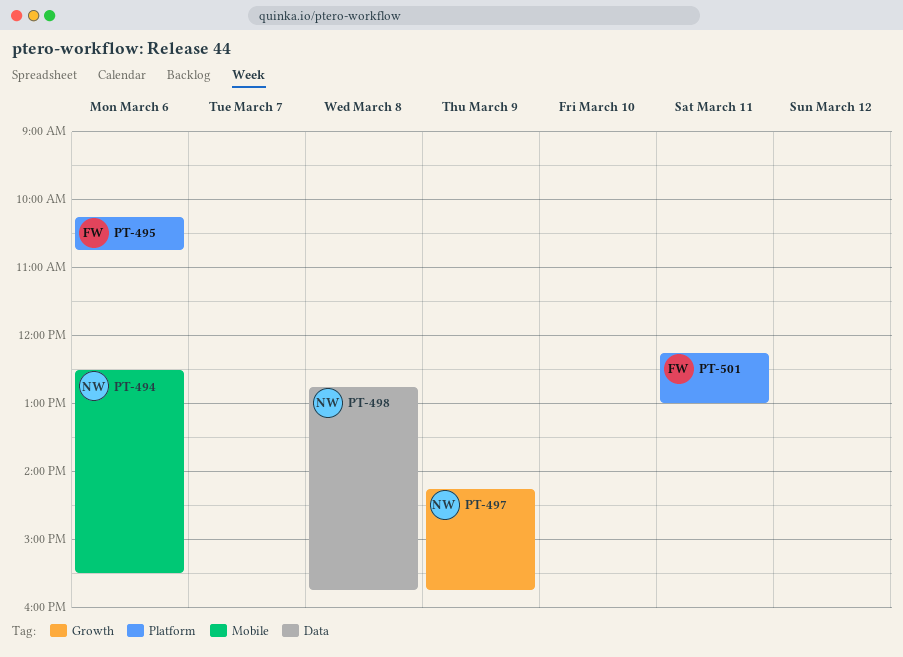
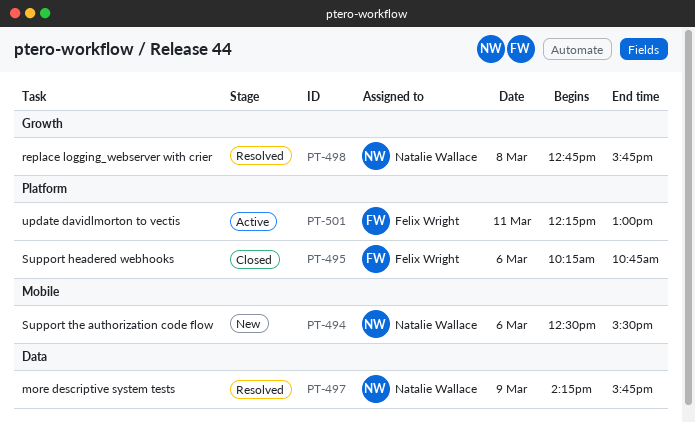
PT-497, label: Growth -> Data
PT-498, label: Data -> Growth

